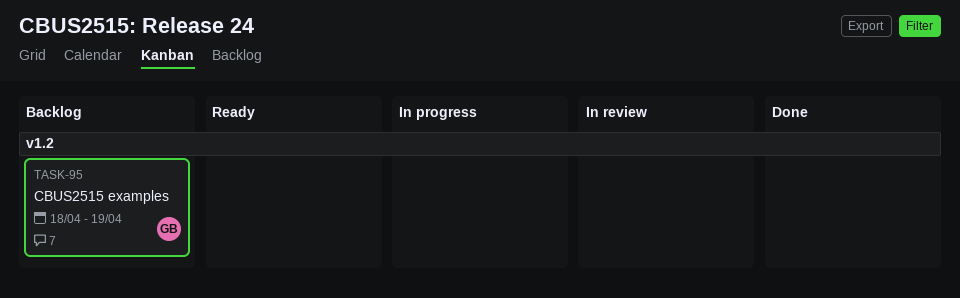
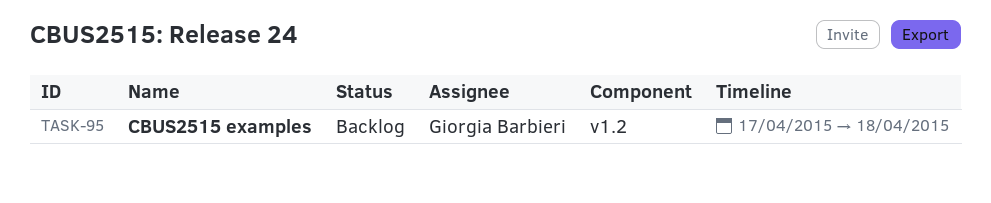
TASK-95, start: Apr 18 -> Apr 17
TASK-95, due: Apr 19 -> Apr 18

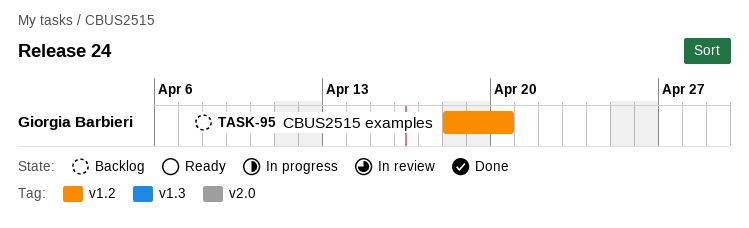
TASK-95, start: Apr 17 -> Apr 18
TASK-95, due: Apr 18 -> Apr 20

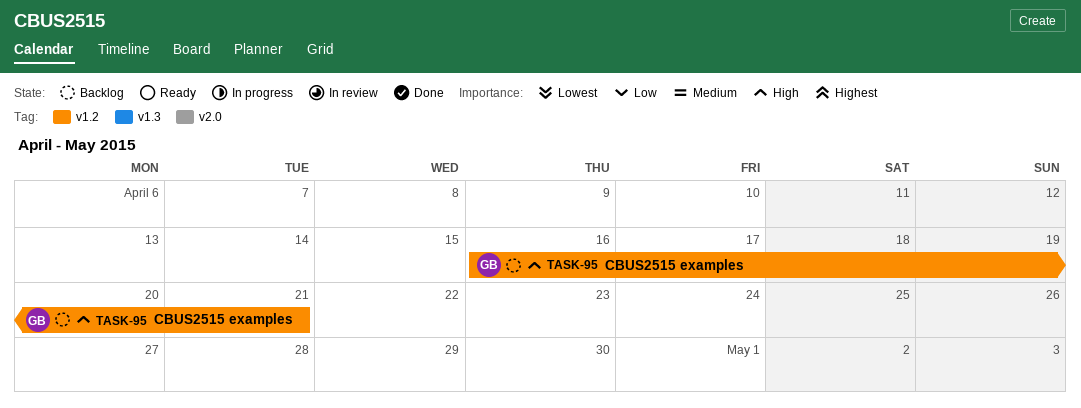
TASK-95, start: Apr 18 -> Apr 16
TASK-95, due: Apr 20 -> Apr 21

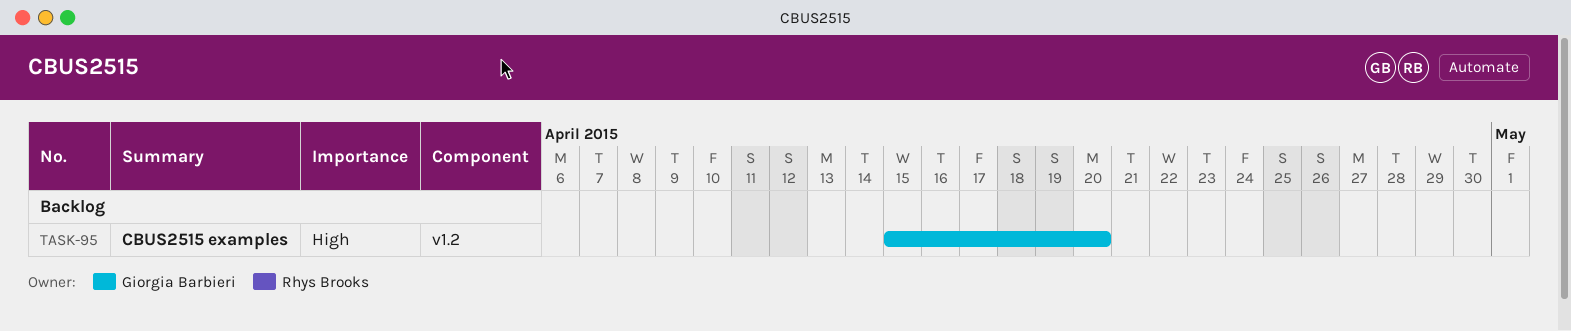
TASK-95, start: Apr 16 -> Apr 15
TASK-95, due: Apr 21 -> Apr 20

